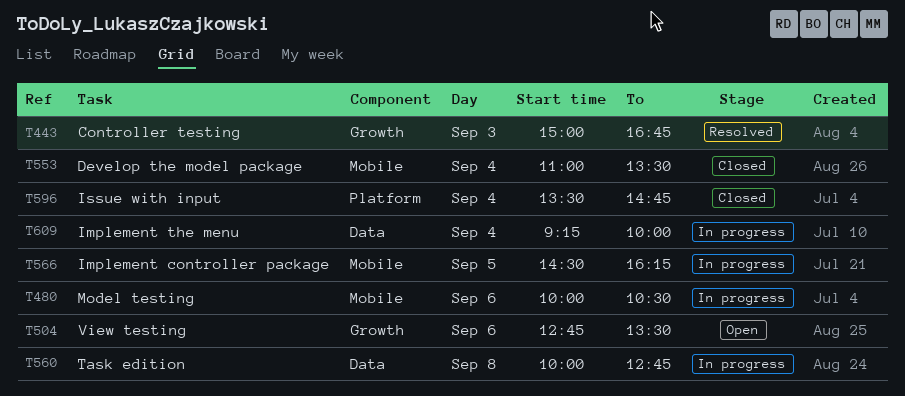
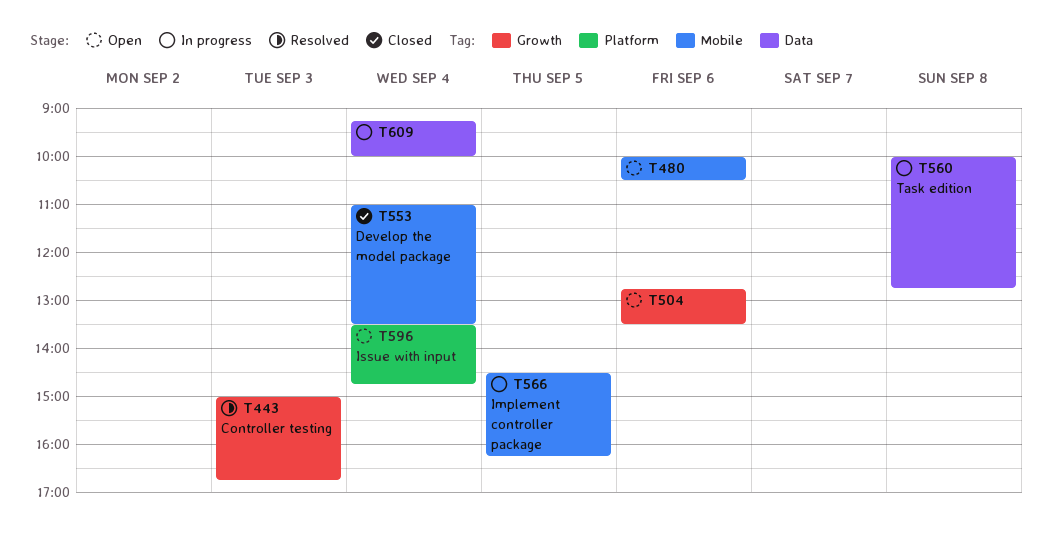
T480, status: In progress -> Open
T596, status: Closed -> Open

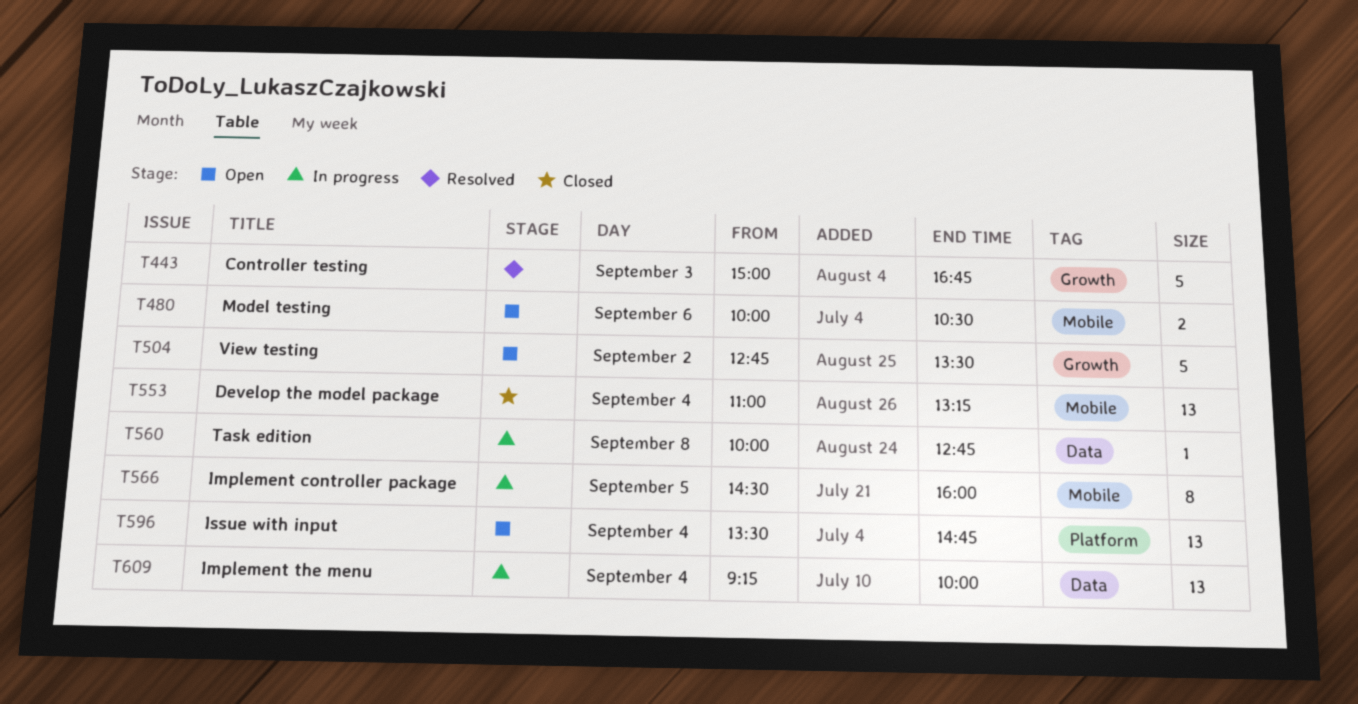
T504, day: Sep 6 -> Sep 2
T553, ends: 13:30 -> 13:15
T566, ends: 16:15 -> 16:00

